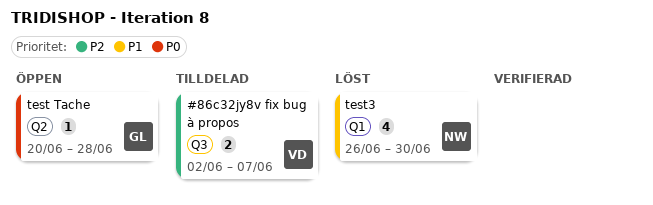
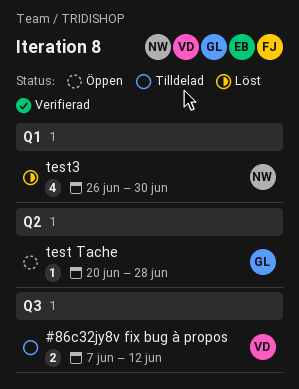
#86c32jy8v fix bug à propos, start: Jun 2 -> Jun 7
#86c32jy8v fix bug à propos, due: Jun 7 -> Jun 12

